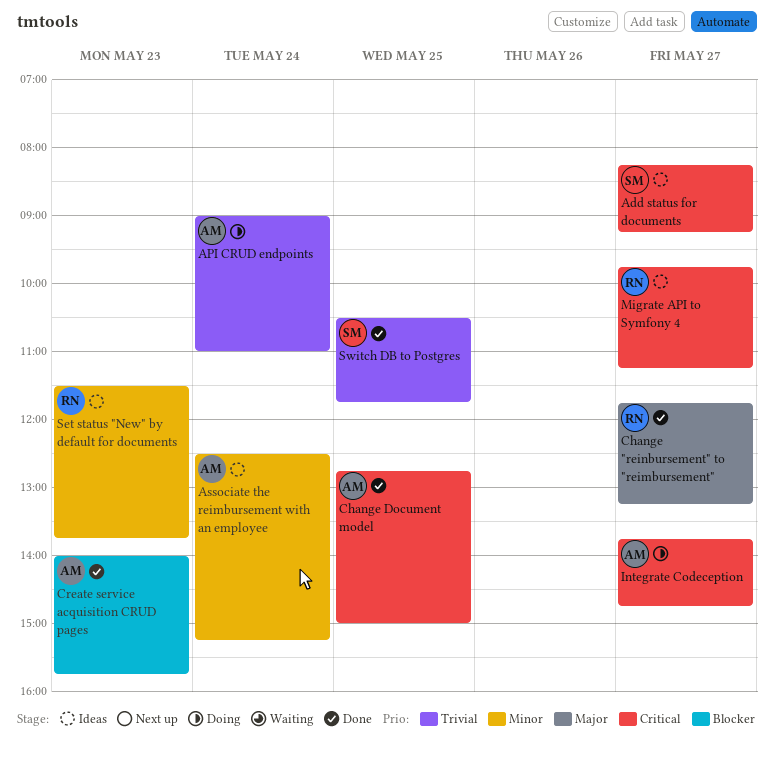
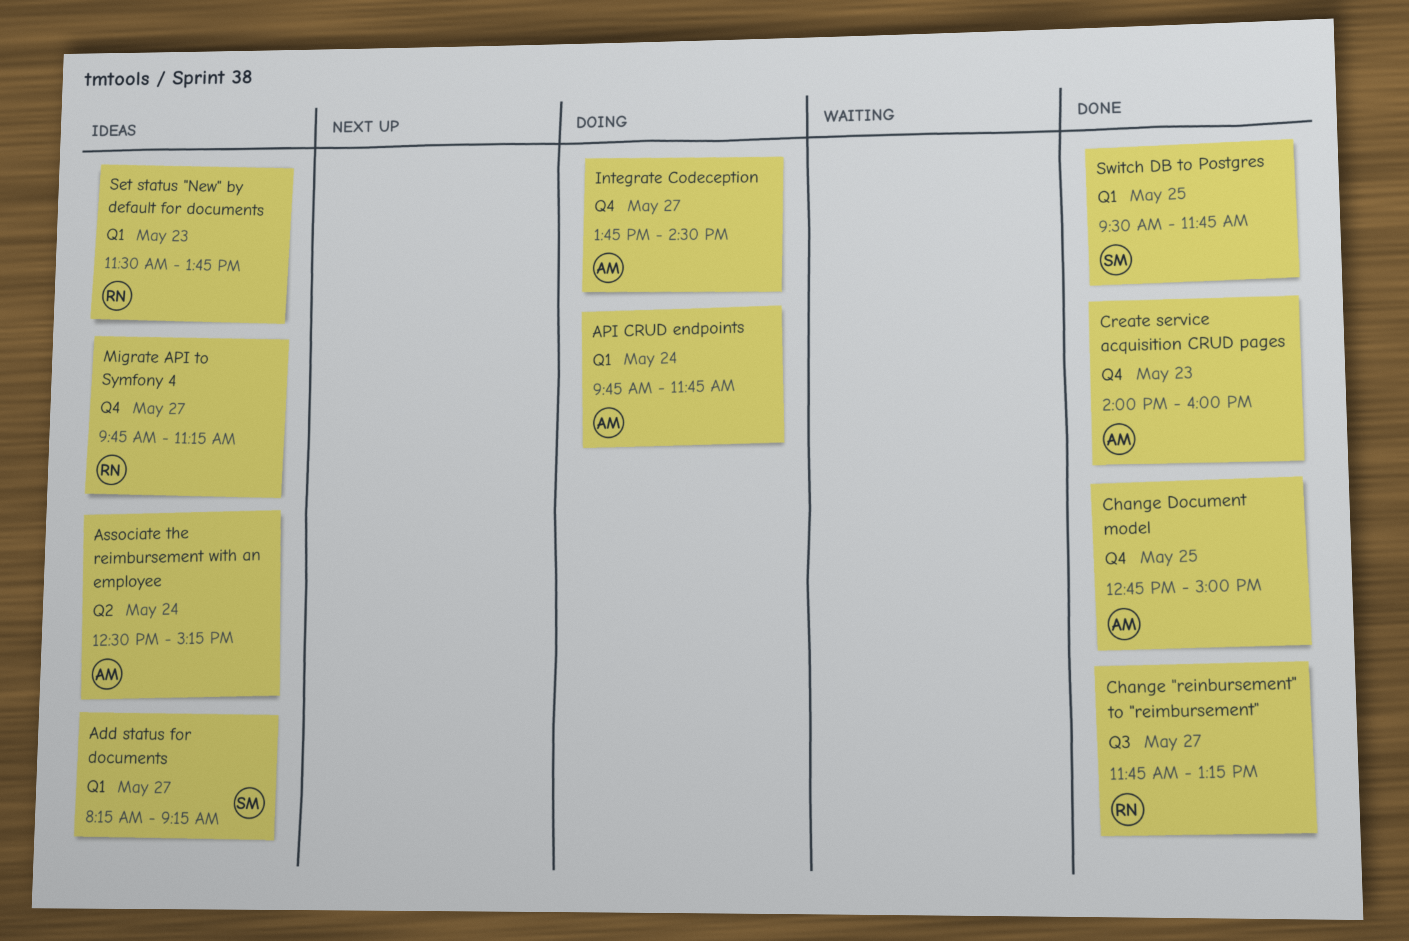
API CRUD endpoints, begins: 09:00 -> 09:45
API CRUD endpoints, ends: 11:00 -> 11:45
Create service acquisition CRUD pages, ends: 15:45 -> 16:00
Integrate Codeception, ends: 14:45 -> 14:30
Switch DB to Postgres, begins: 10:30 -> 09:30

